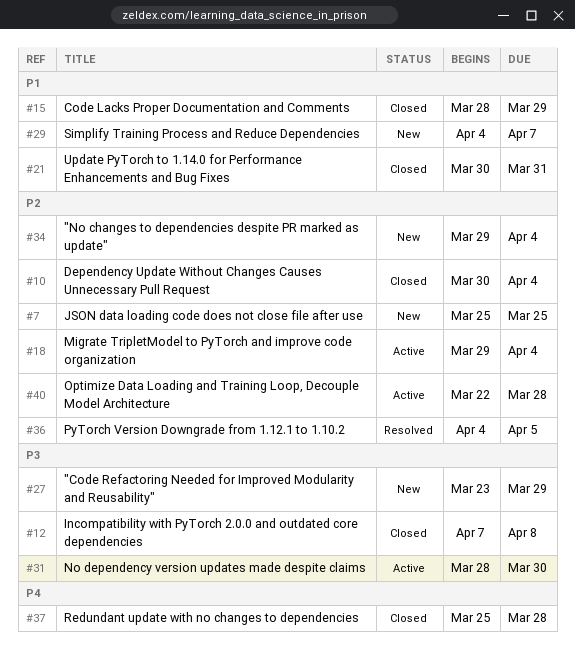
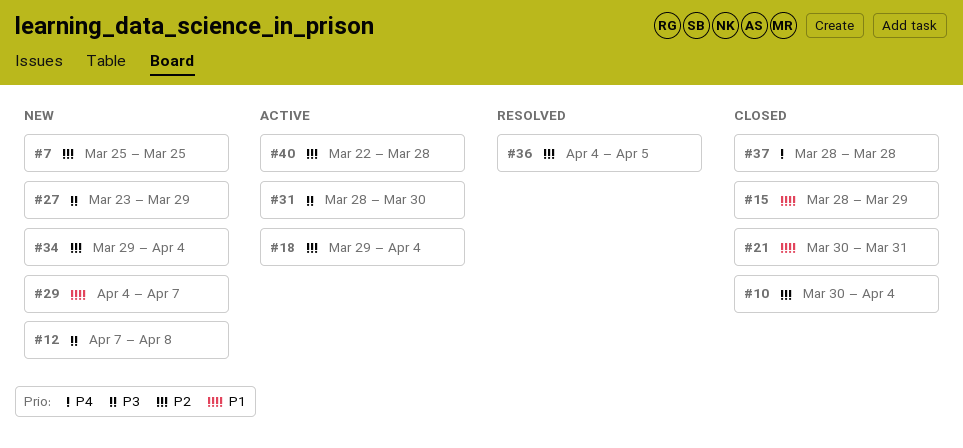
#12, status: Closed -> New
#37, start: Mar 25 -> Mar 28

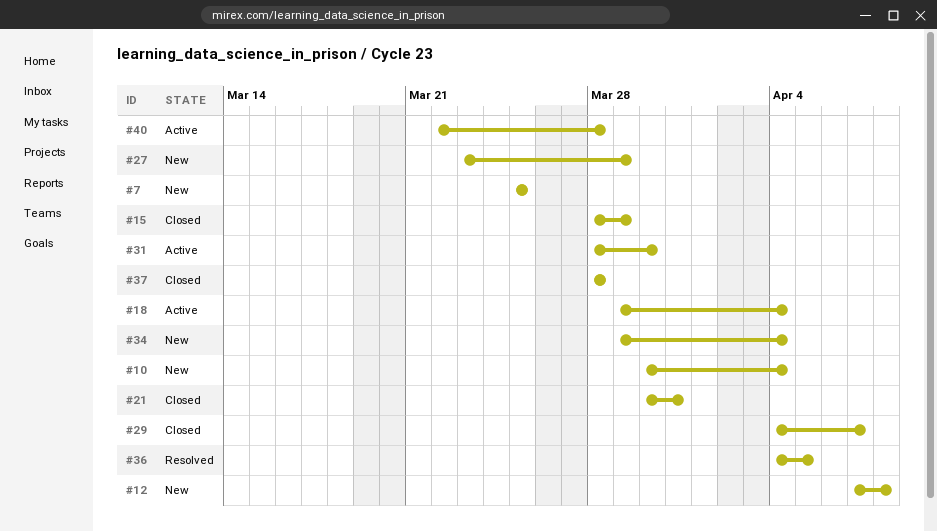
#10, status: Closed -> New
#29, status: New -> Closed

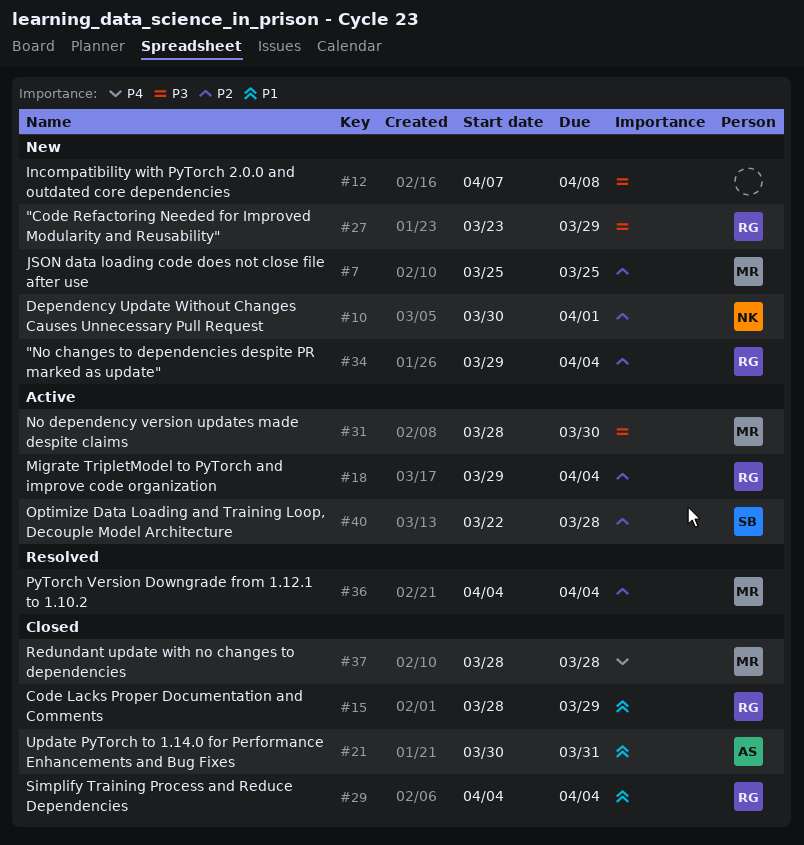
#10, due: Apr 4 -> Apr 1
#29, due: Apr 7 -> Apr 4
#36, due: Apr 5 -> Apr 4

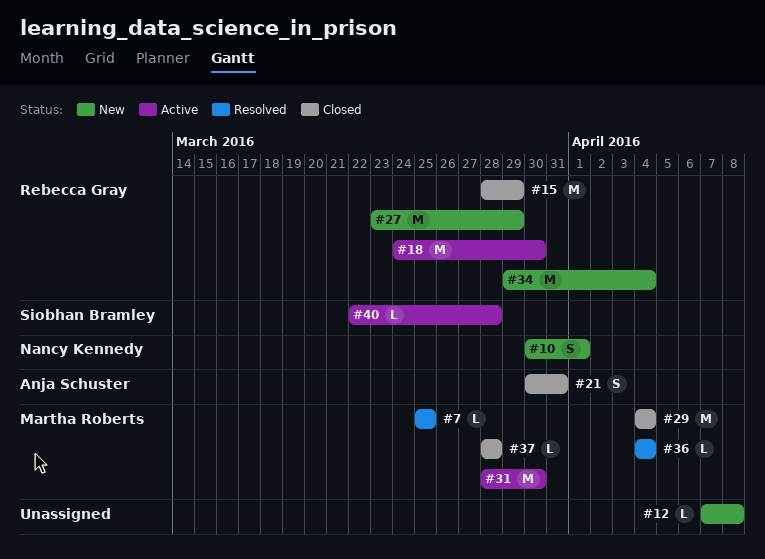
#7, status: New -> Resolved
#18, start: Mar 29 -> Mar 24
#18, due: Apr 4 -> Mar 30
#29, owner: Rebecca Gray -> Martha Roberts

